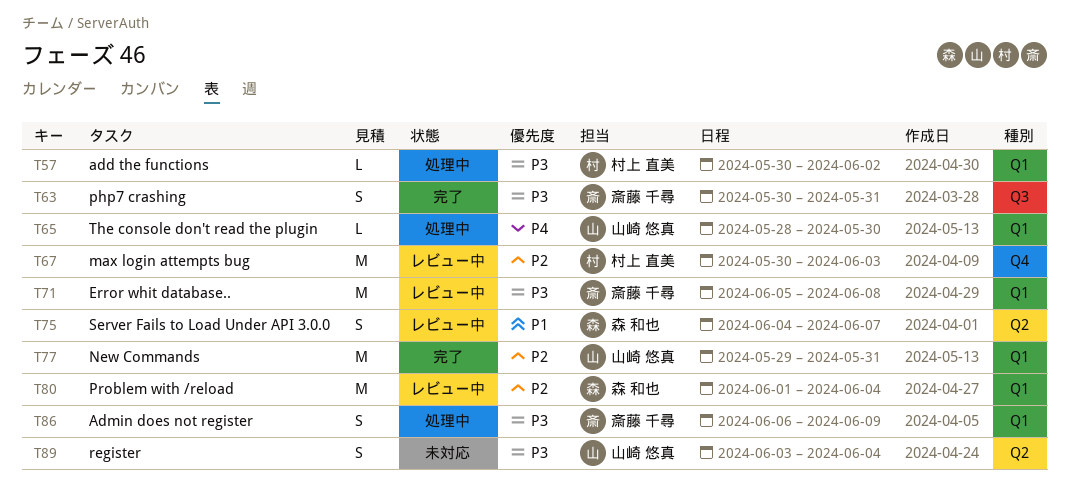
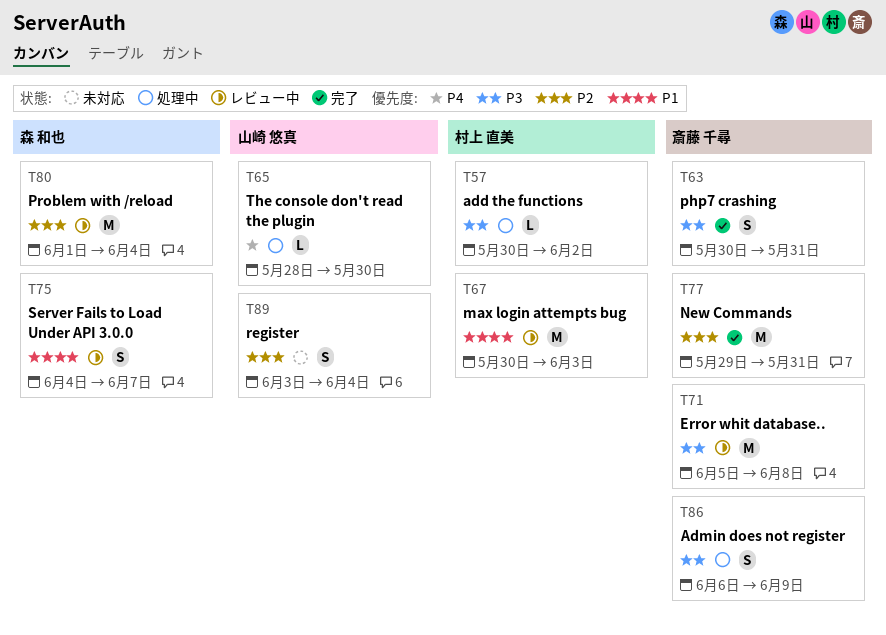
T67, priority: P2 -> P1
T77, owner: 山崎 悠真 -> 斎藤 千尋
T89, priority: P3 -> P2

